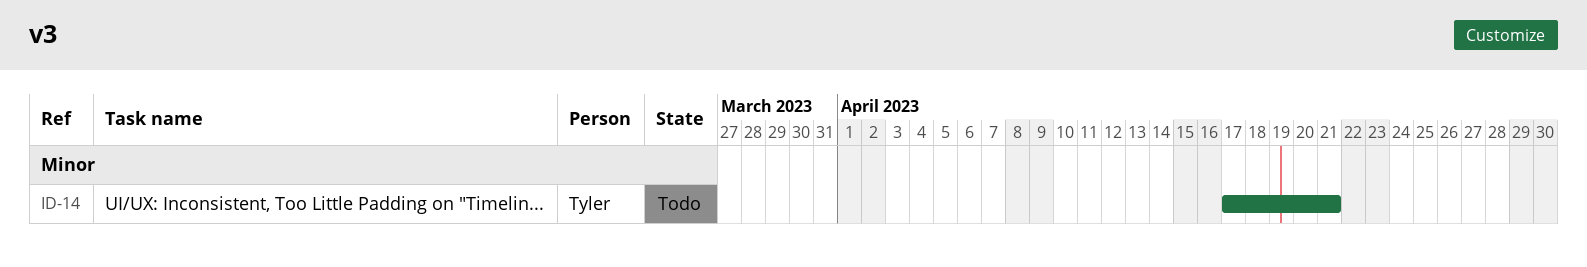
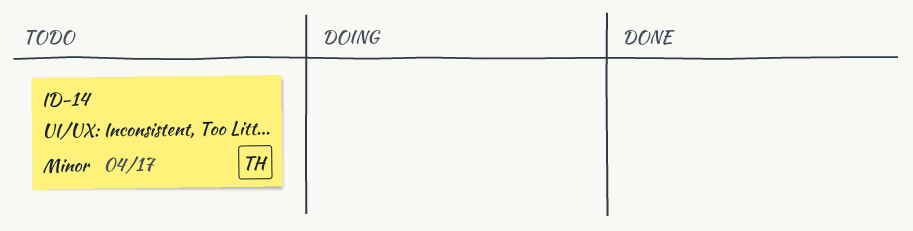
ID-14, due: Apr 21 -> Apr 17

